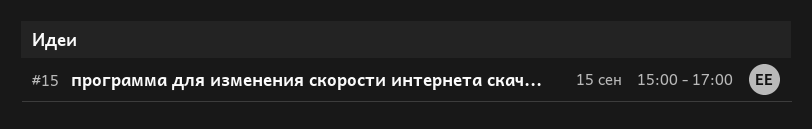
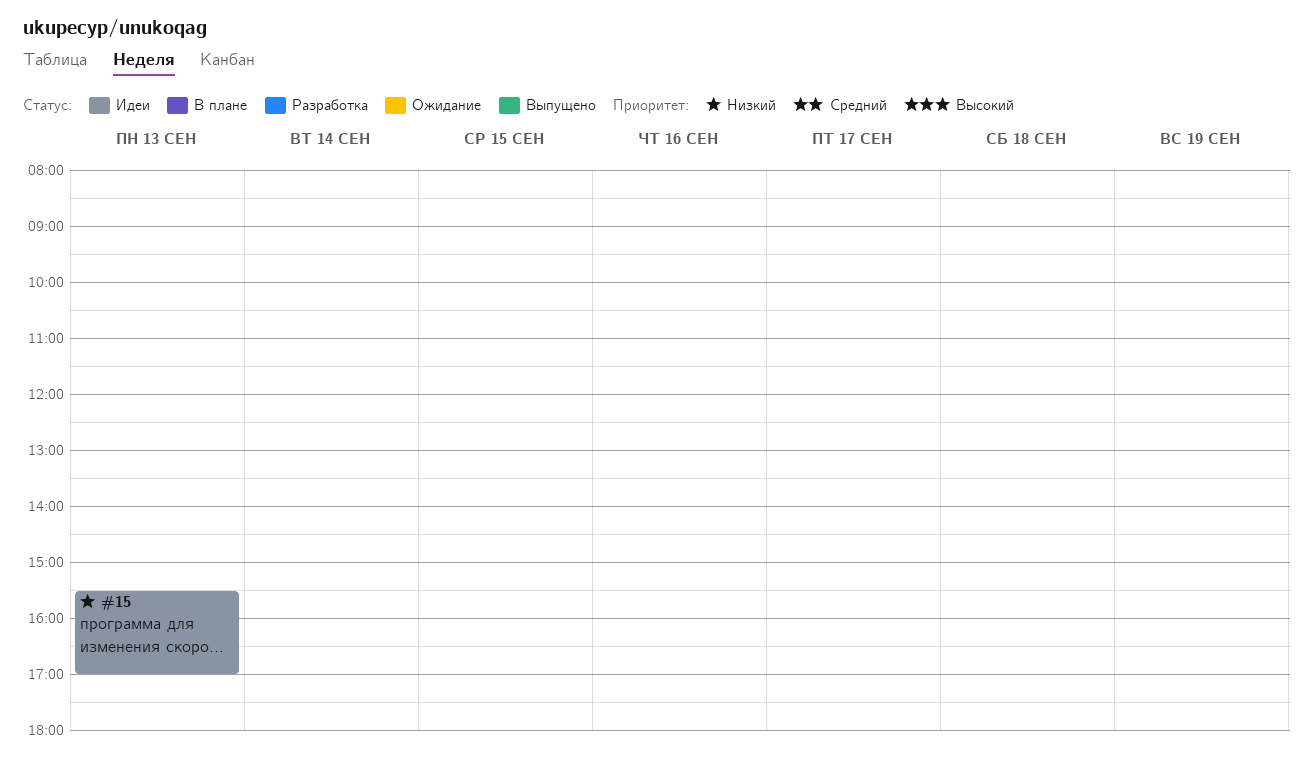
#15, day: Sep 15 -> Sep 13
#15, begins: 15:00 -> 15:30

